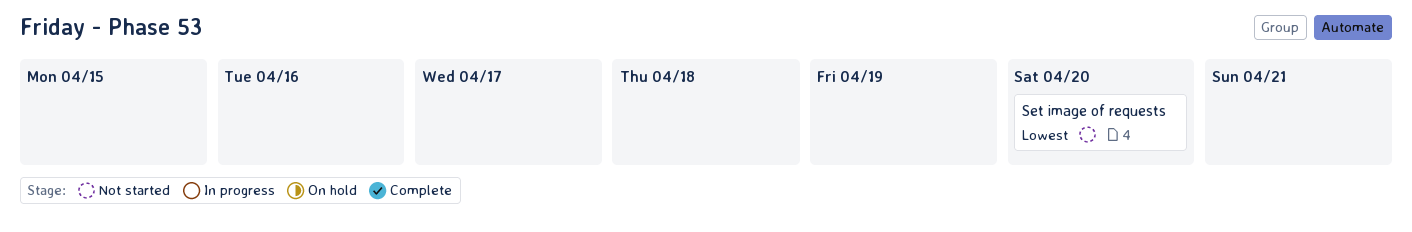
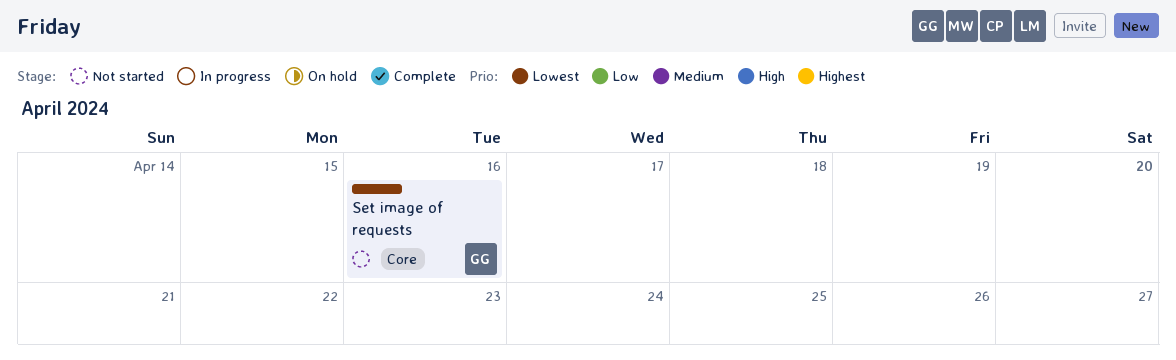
Set image of requests, due: Apr 20 -> Apr 16

